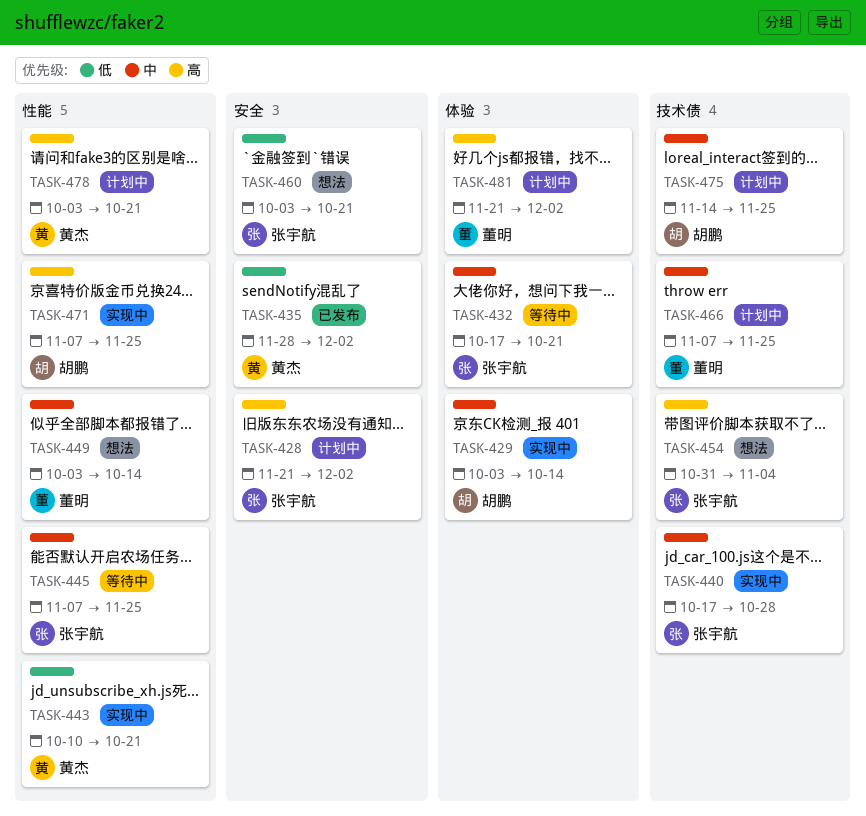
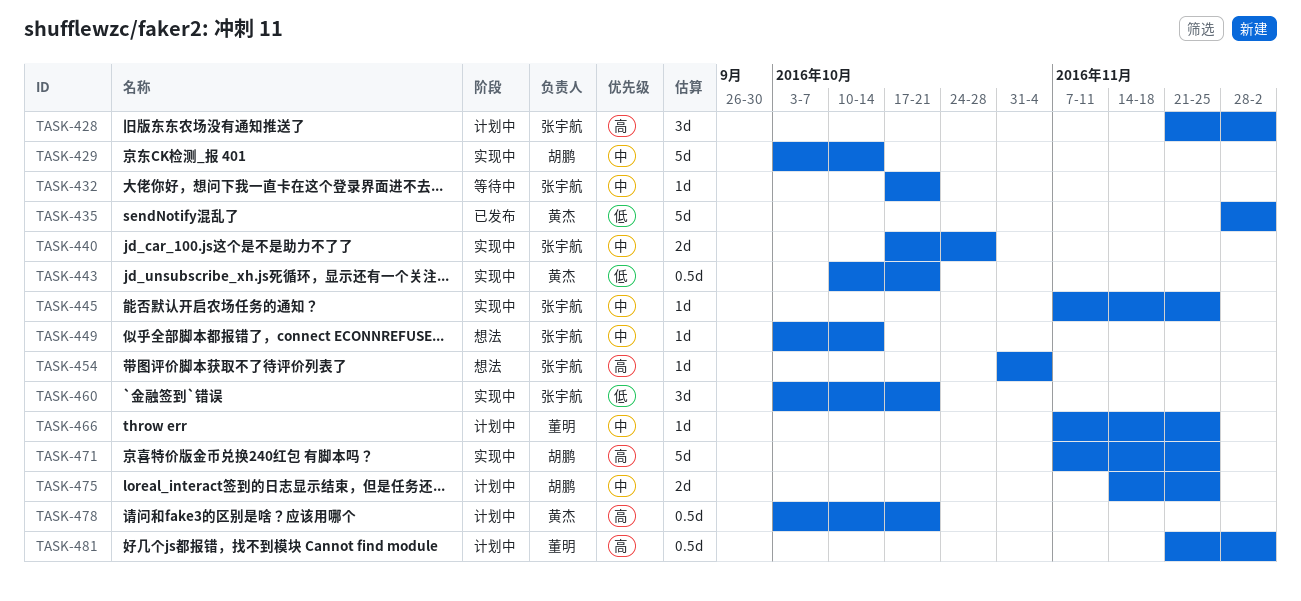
TASK-445, status: 等待中 -> 实现中
TASK-449, owner: 董明 -> 张宇航
TASK-460, status: 想法 -> 实现中

